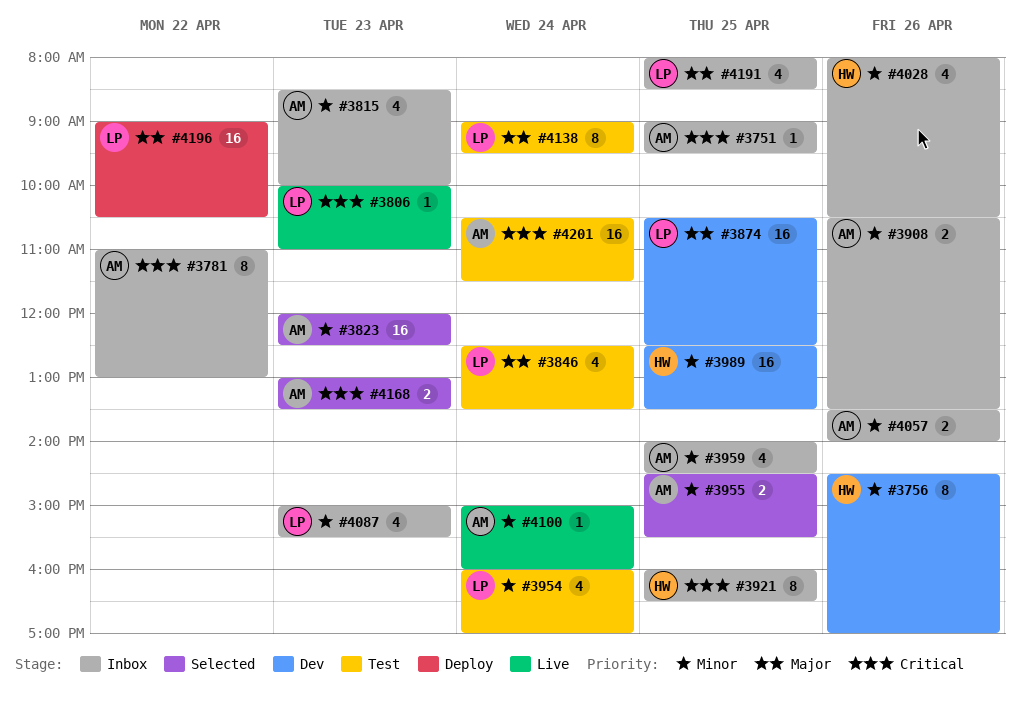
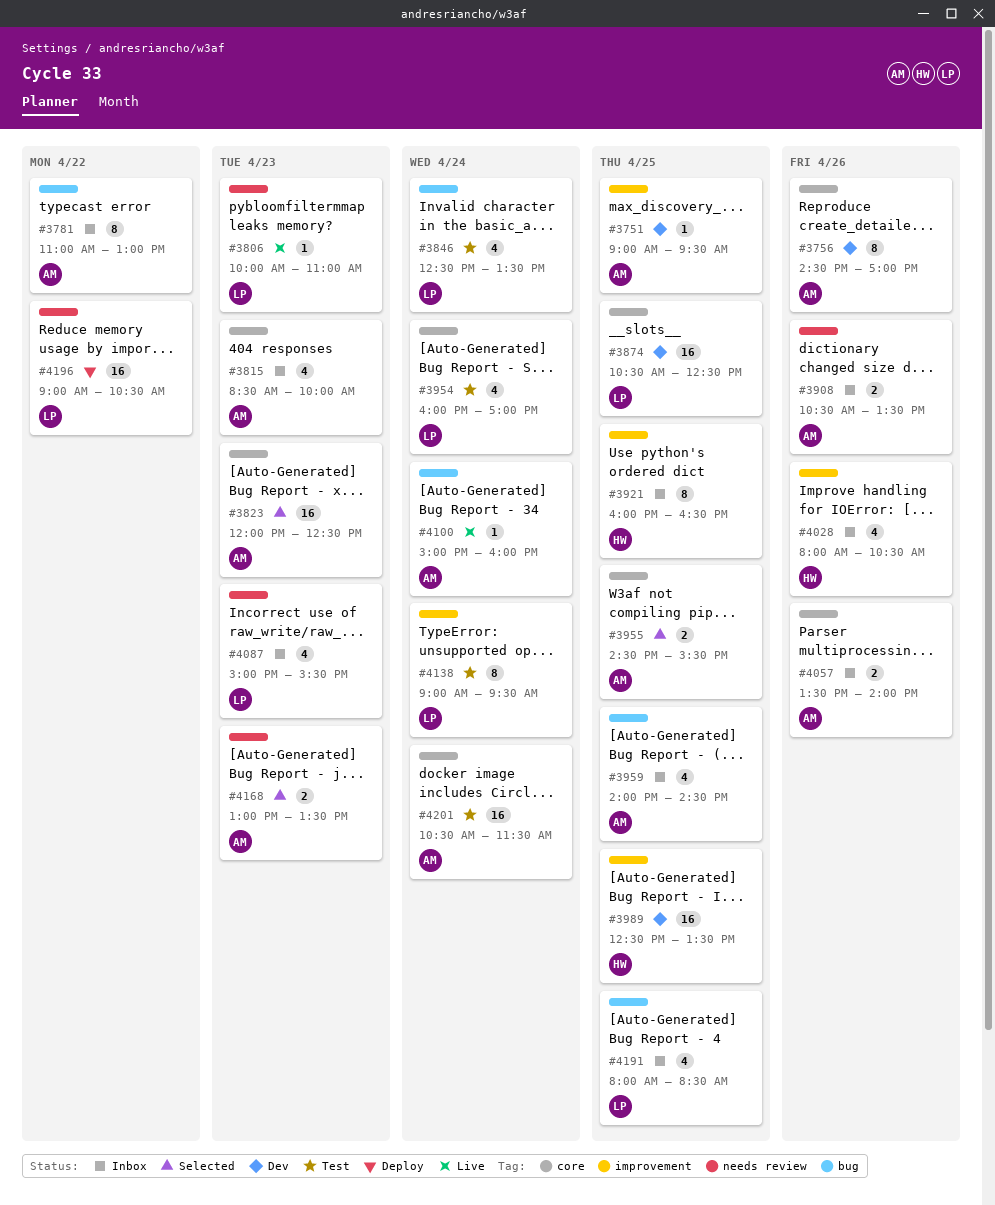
#3751, status: Inbox -> Dev
#3756, owner: HW -> AM

